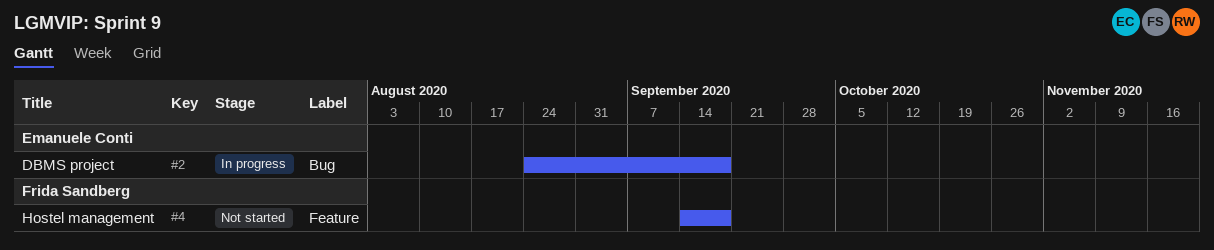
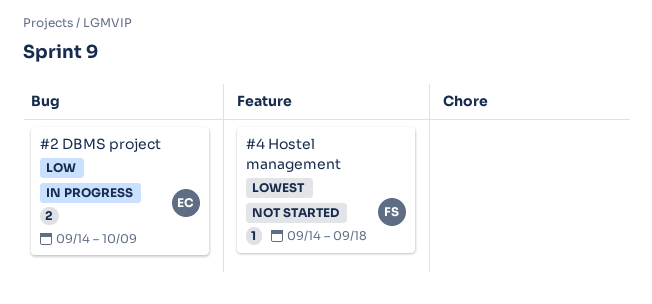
#2, start: Aug 24 -> Sep 14
#2, due: Sep 18 -> Oct 9

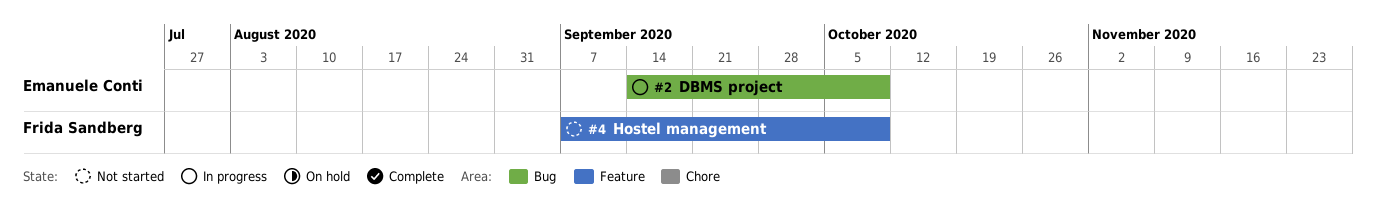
#4, start: Sep 14 -> Sep 7
#4, due: Sep 18 -> Oct 9

